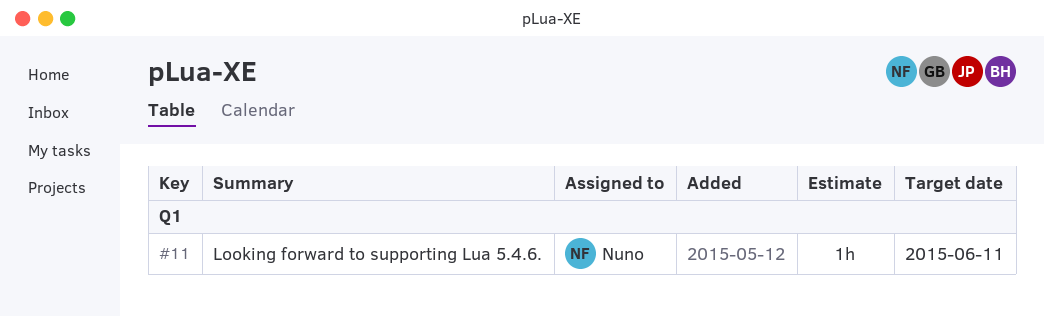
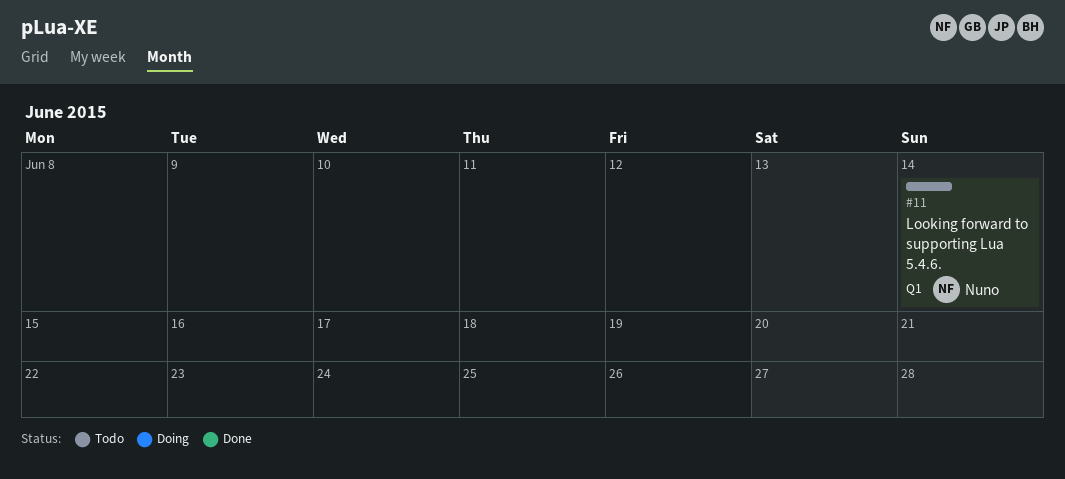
#11, due: Jun 11 -> Jun 14

